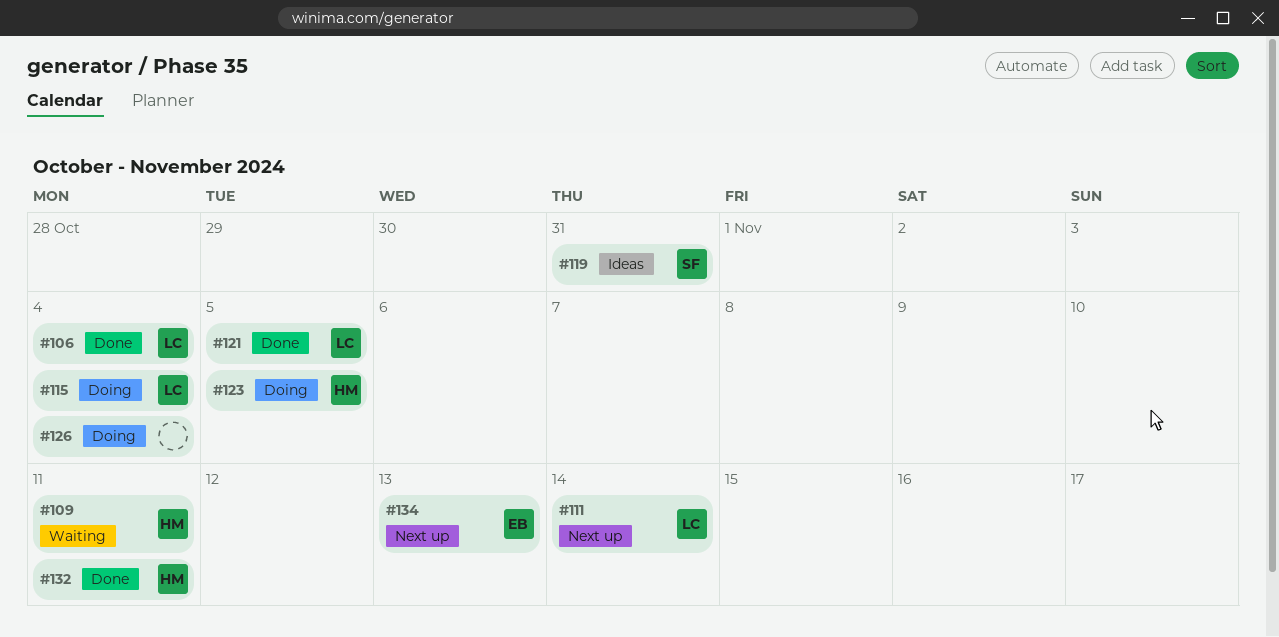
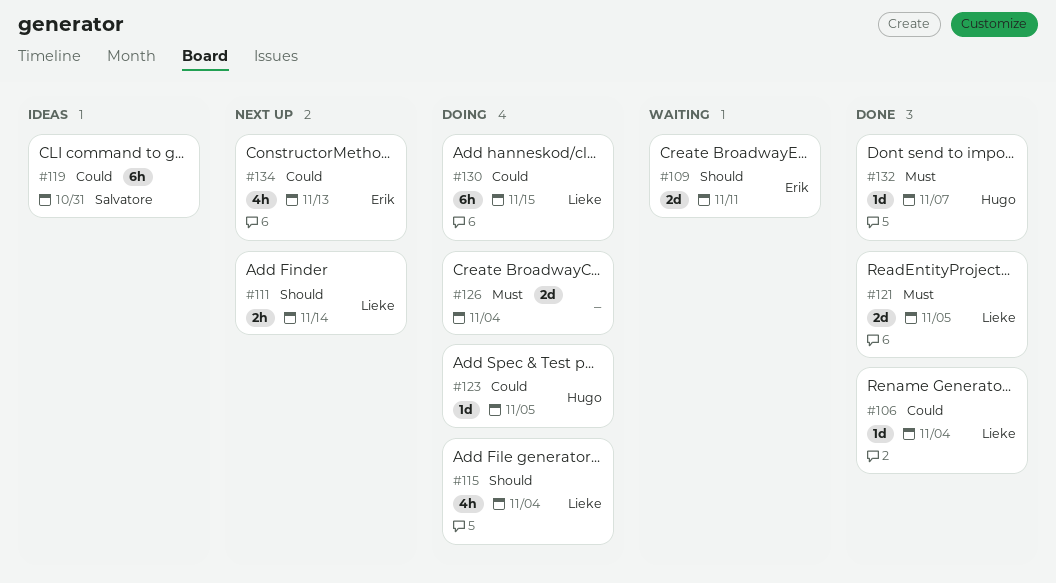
#109, owner: Hugo -> Erik
#130: none -> present
#132, due: Nov 11 -> Nov 7

